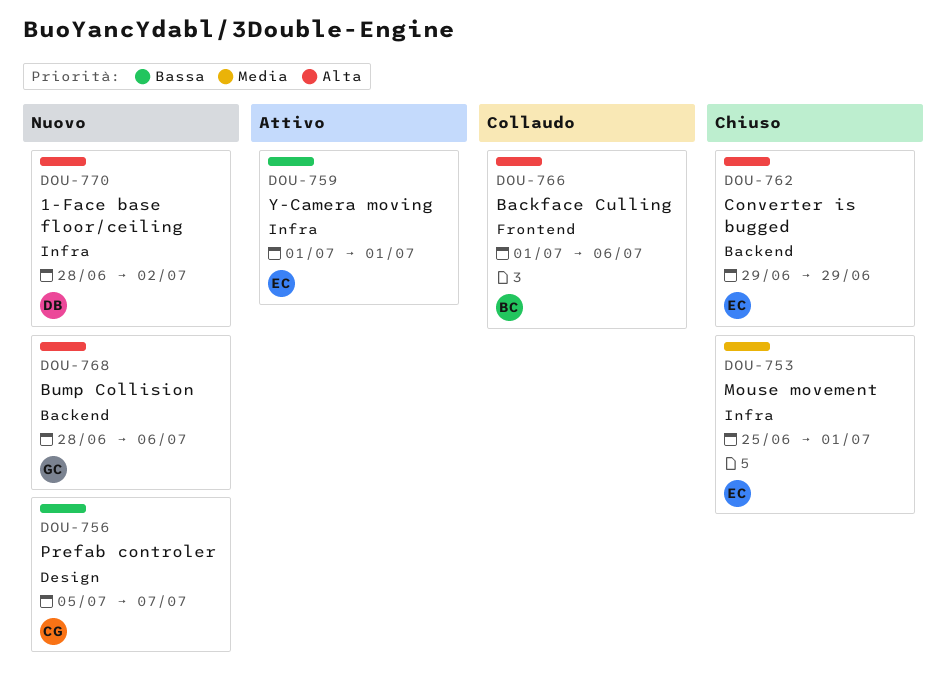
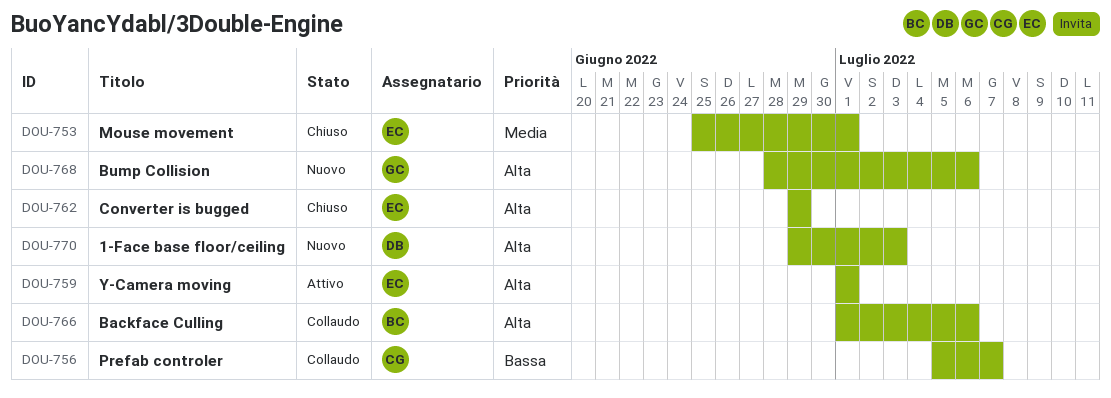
DOU-756, status: Nuovo -> Collaudo
DOU-759, priority: Bassa -> Alta
DOU-770, start: Jun 28 -> Jun 29
DOU-770, due: Jul 2 -> Jul 3

